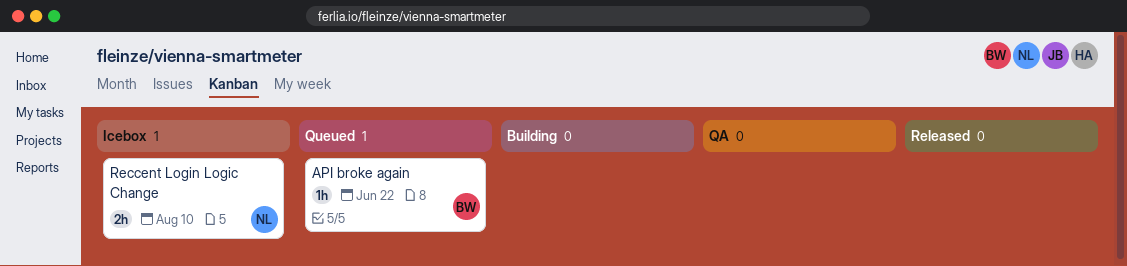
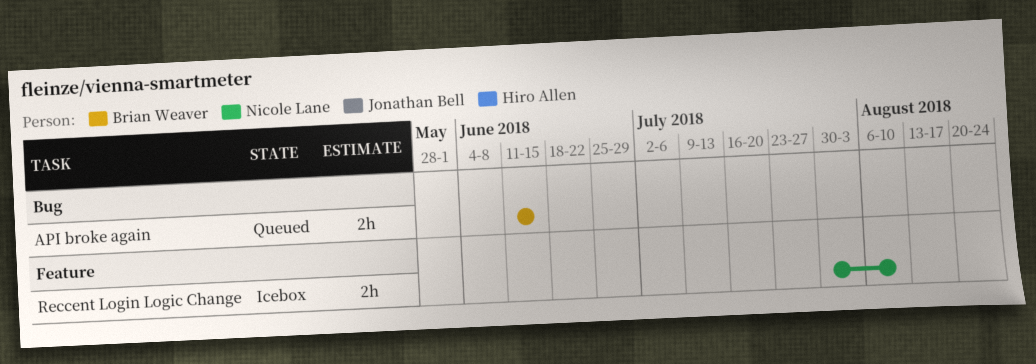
API broke again, estimate: 1h -> 2h
API broke again, due: Jun 22 -> Jun 15

